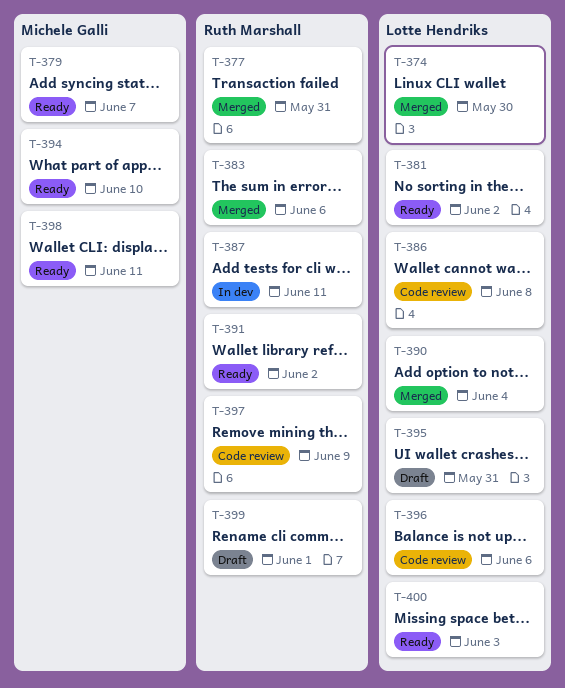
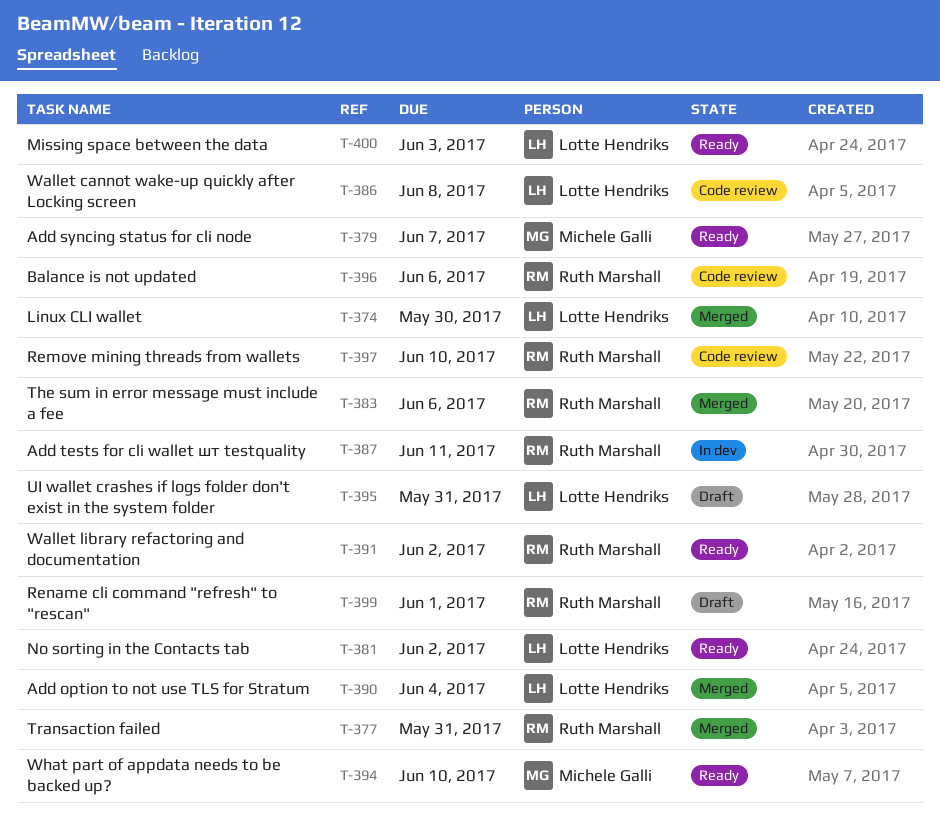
T-396, owner: Lotte Hendriks -> Ruth Marshall
T-397, due: Jun 9 -> Jun 10
T-398: present -> none

